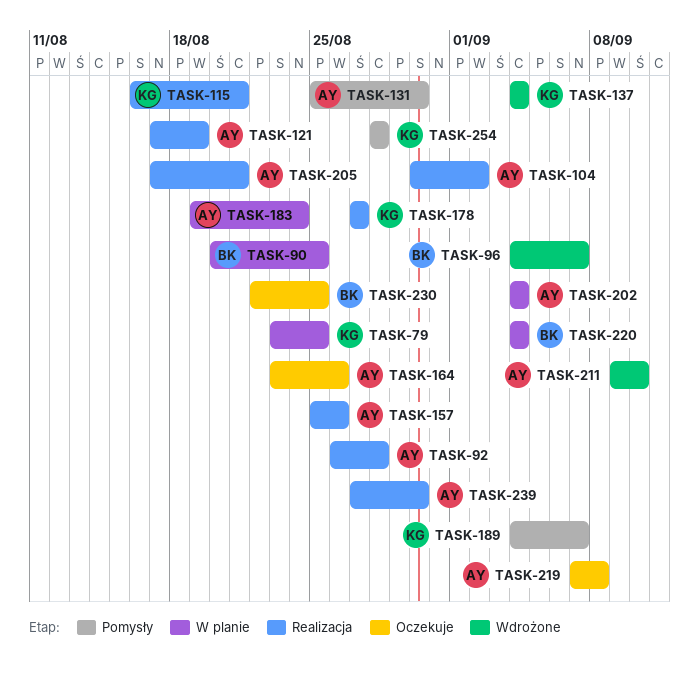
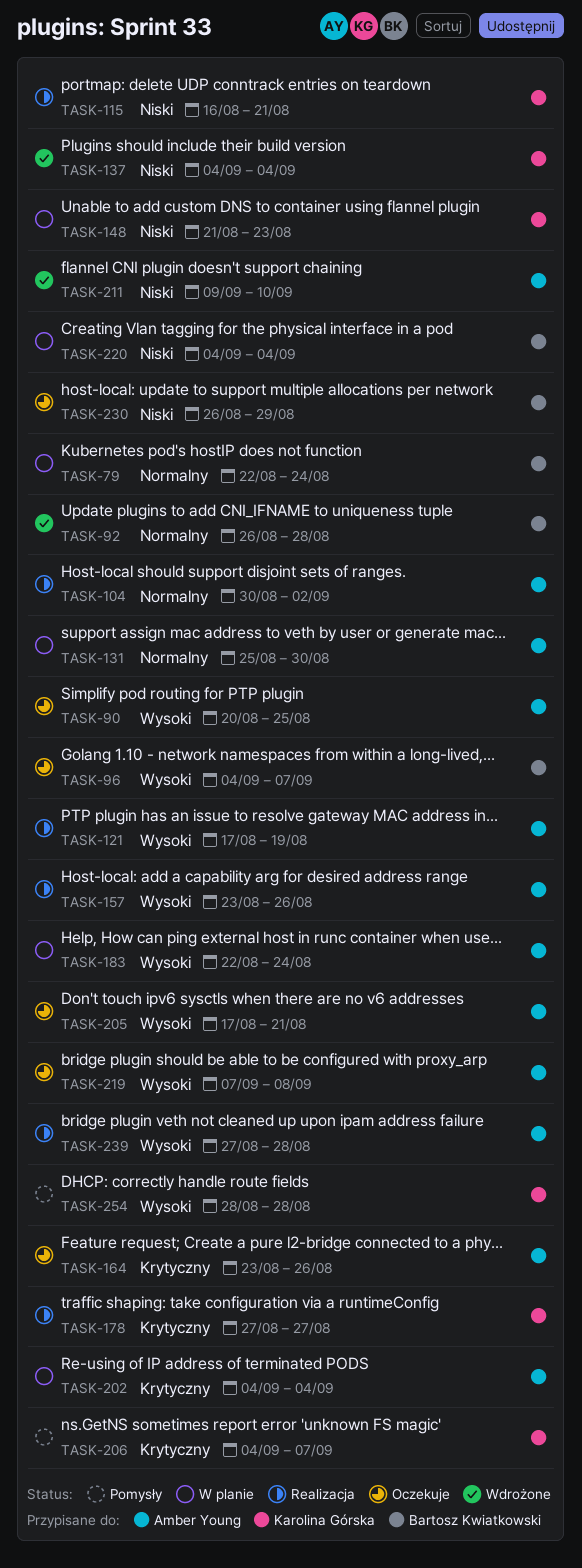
TASK-79, owner: Karolina Górska -> Bartosz Kwiatkowski
TASK-79, start: Aug 23 -> Aug 22
TASK-79, due: Aug 25 -> Aug 24
TASK-90, status: W planie -> Oczekuje
TASK-90, owner: Bartosz Kwiatkowski -> Amber Young
TASK-92, status: Realizacja -> Wdrożone
TASK-92, owner: Amber Young -> Bartosz Kwiatkowski
TASK-96, status: Wdrożone -> Oczekuje
TASK-131, status: Pomysły -> W planie
TASK-148: none -> present
TASK-157, start: Aug 25 -> Aug 23
TASK-183, start: Aug 19 -> Aug 22
TASK-189: present -> none
TASK-205, status: Realizacja -> Oczekuje
TASK-206: none -> present
TASK-230, start: Aug 22 -> Aug 26
TASK-230, due: Aug 25 -> Aug 29
TASK-239, due: Aug 30 -> Aug 28

